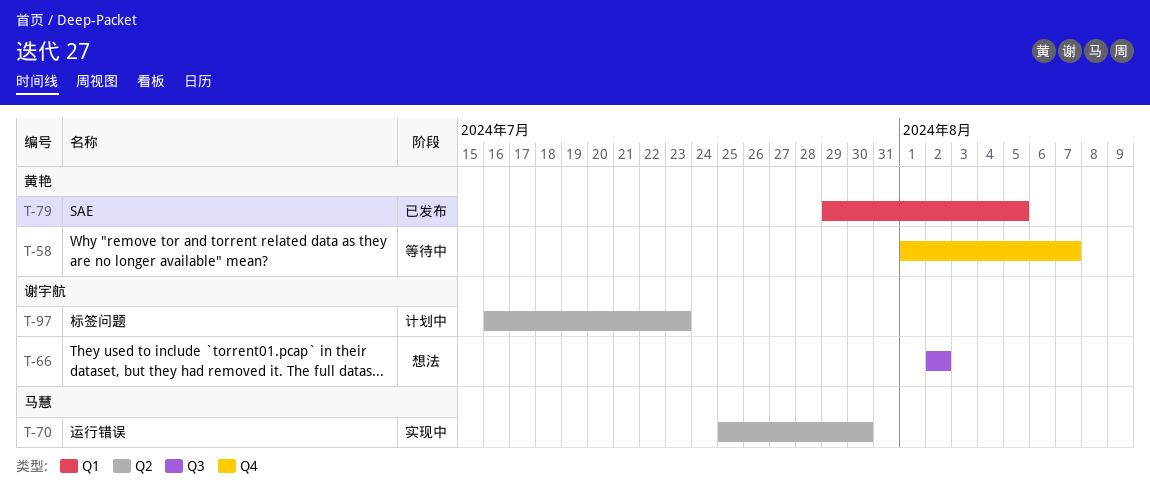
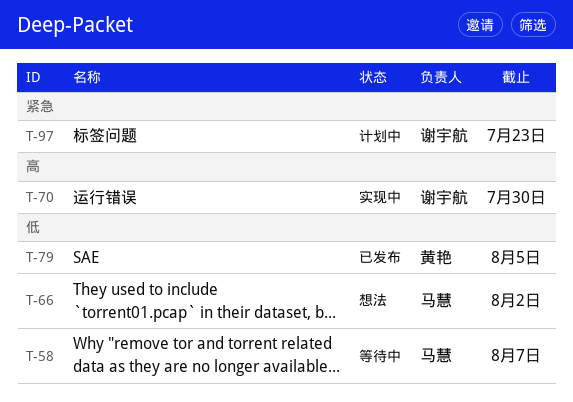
T-58, owner: 黄艳 -> 马慧
T-66, owner: 谢宇航 -> 马慧
T-70, owner: 马慧 -> 谢宇航

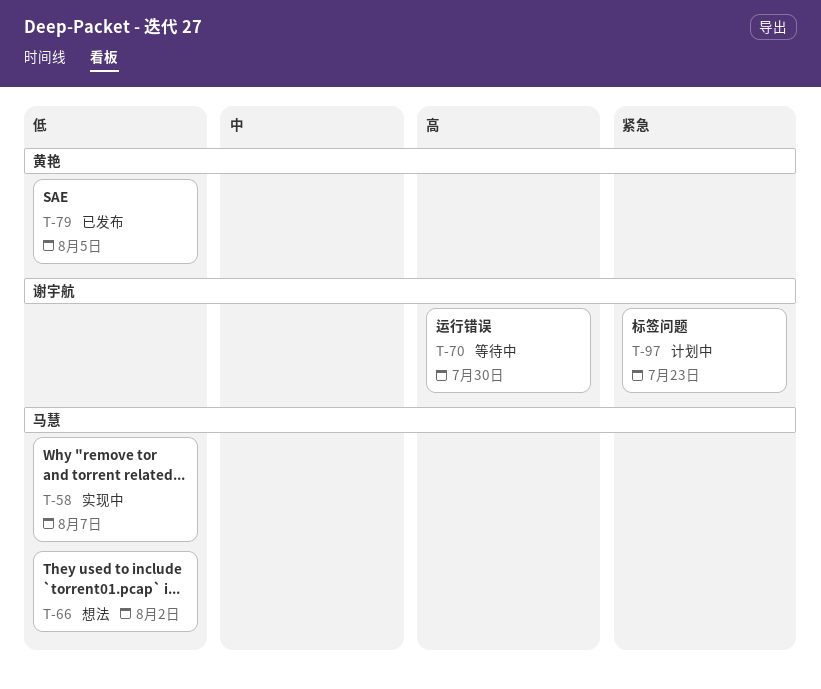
T-58, status: 等待中 -> 实现中
T-70, status: 实现中 -> 等待中

